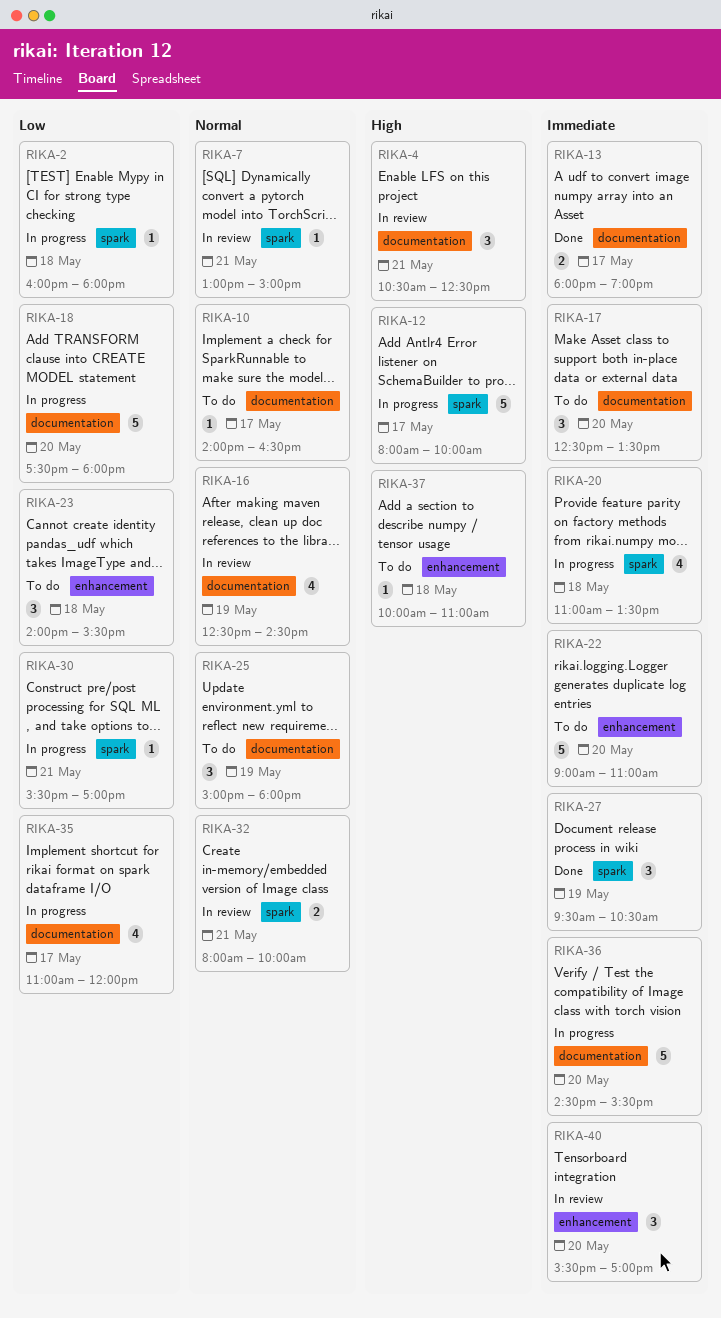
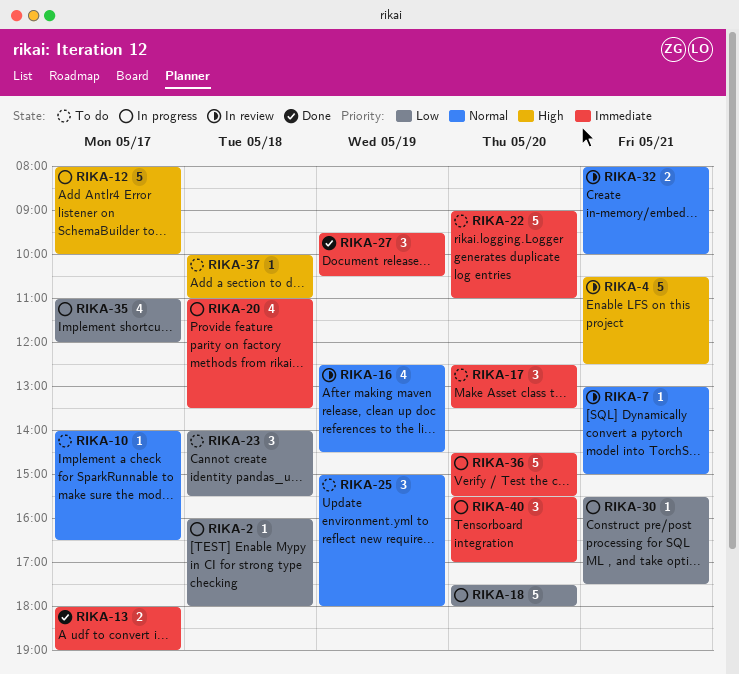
RIKA-4, estimate: 3 -> 5
RIKA-30, ends: 17:00 -> 17:30
RIKA-40, status: In review -> In progress

